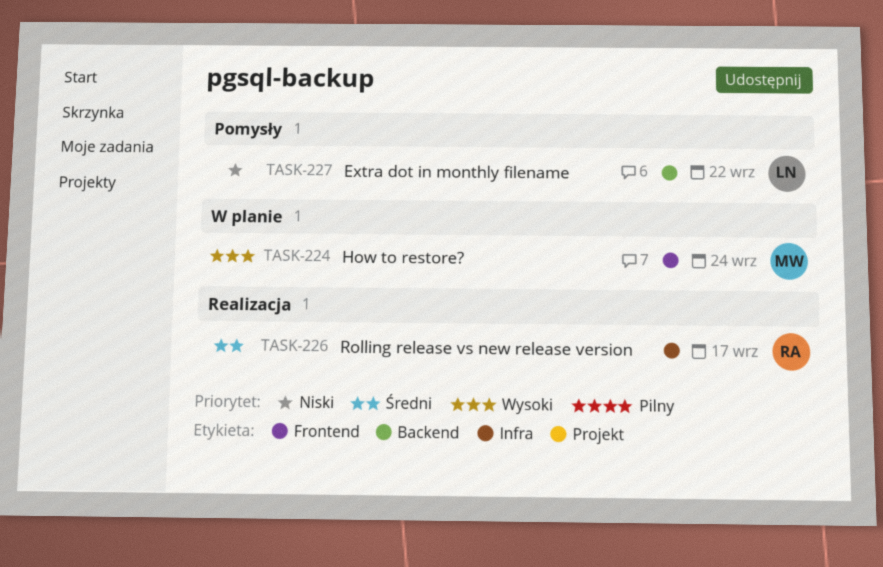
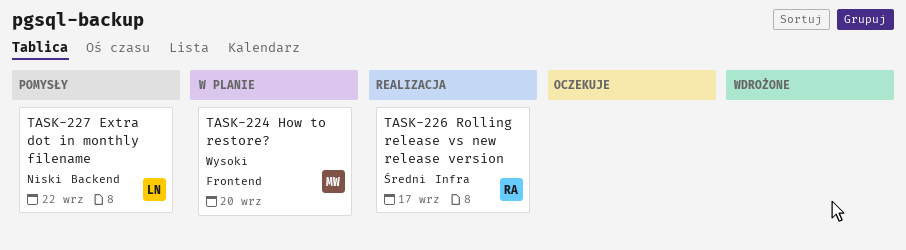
TASK-224, due: Sep 24 -> Sep 20

